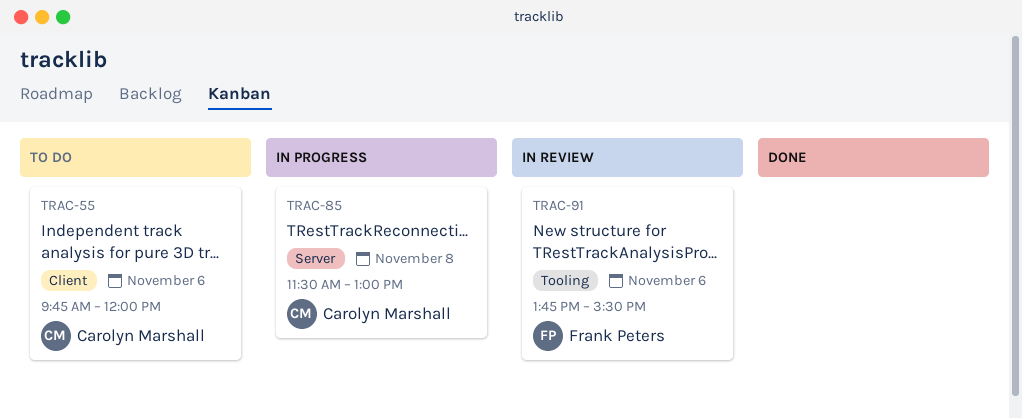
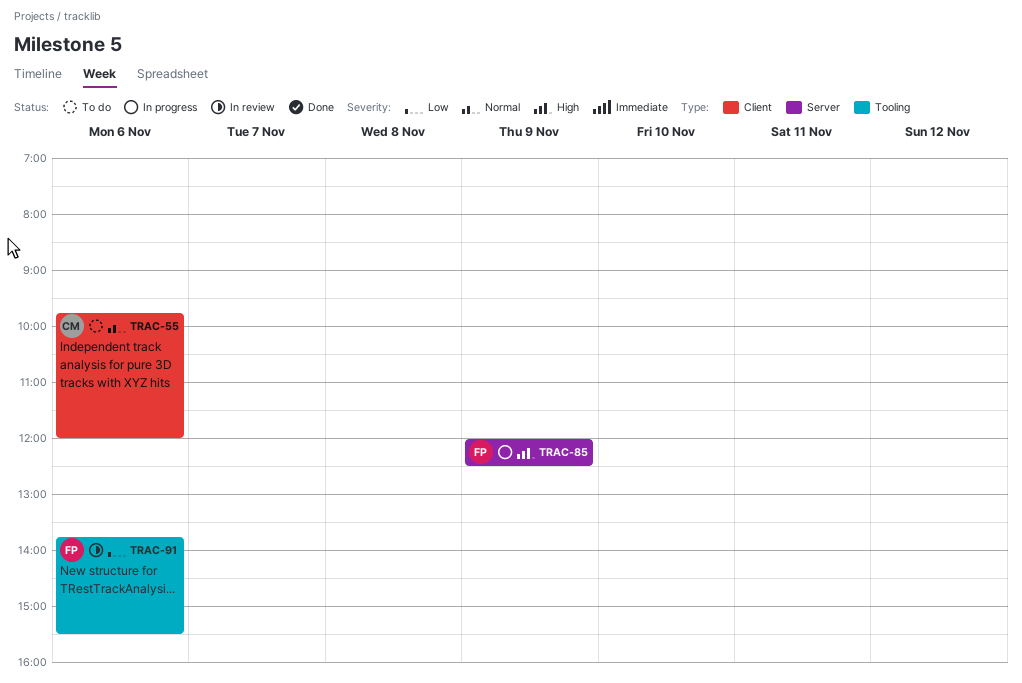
TRAC-85, owner: Carolyn Marshall -> Frank Peters
TRAC-85, day: Nov 8 -> Nov 9
TRAC-85, begins: 11:30 -> 12:00
TRAC-85, ends: 13:00 -> 12:30

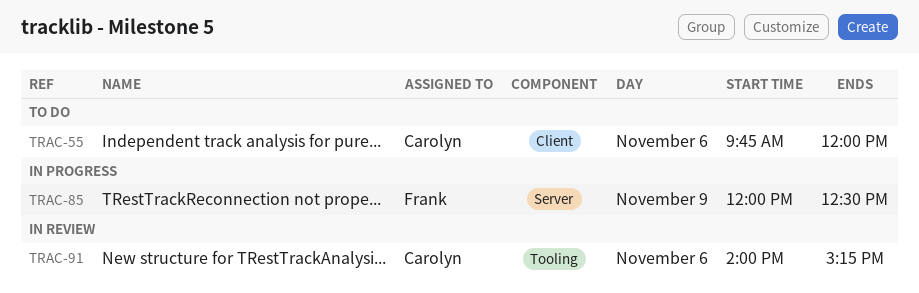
TRAC-91, owner: Frank -> Carolyn
TRAC-91, begins: 13:45 -> 14:00
TRAC-91, ends: 15:30 -> 15:15

